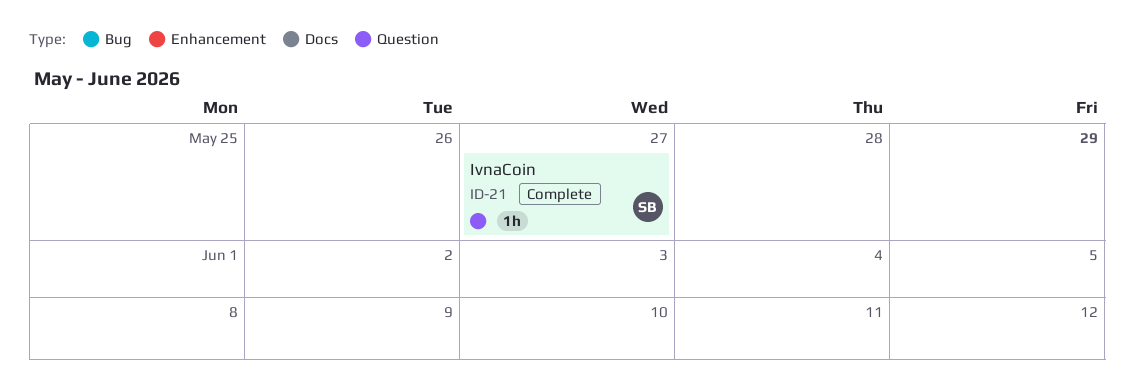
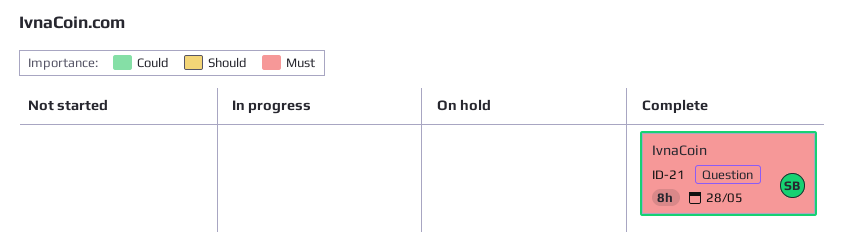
ID-21, estimate: 1h -> 8h
ID-21, due: May 27 -> May 28

